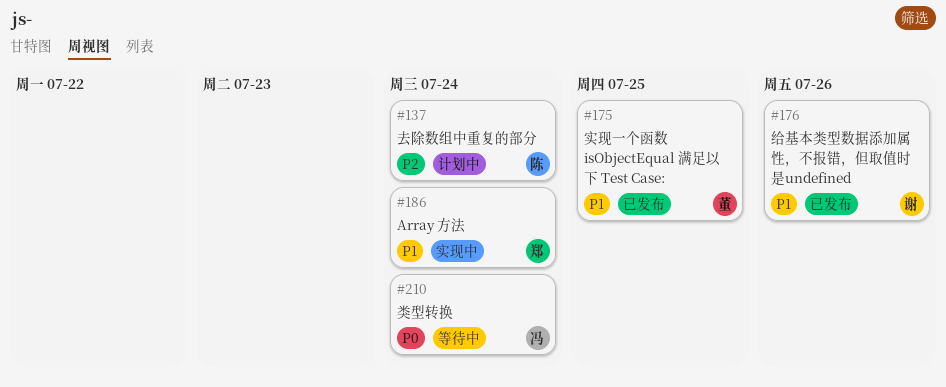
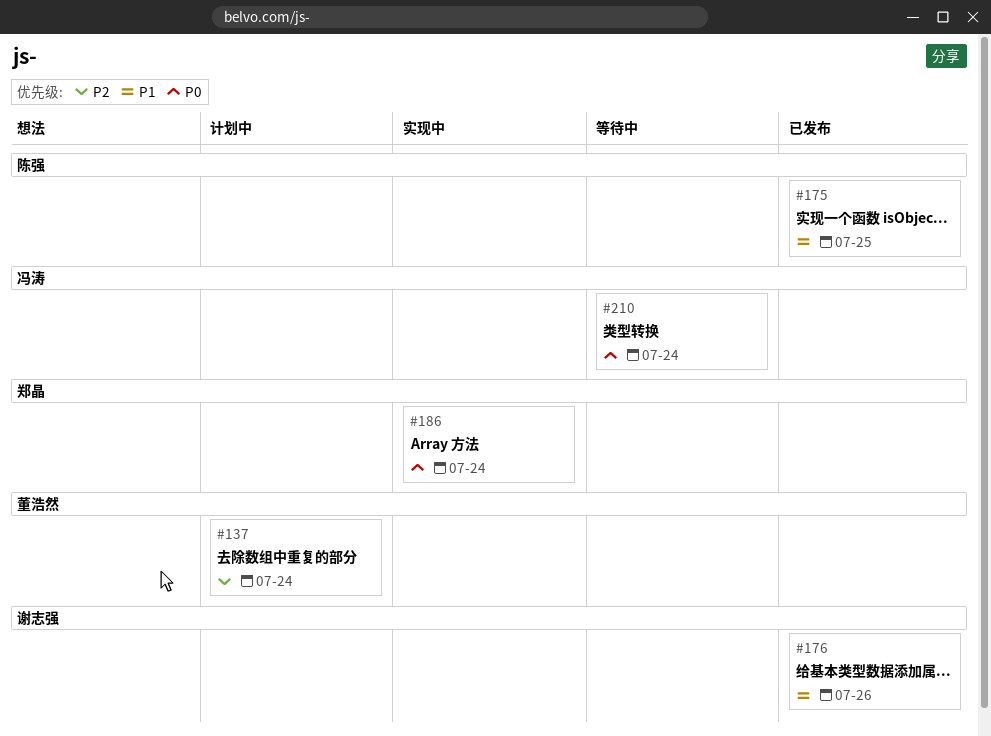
#137, owner: 陈强 -> 董浩然
#175, owner: 董浩然 -> 陈强
#186, priority: P1 -> P0

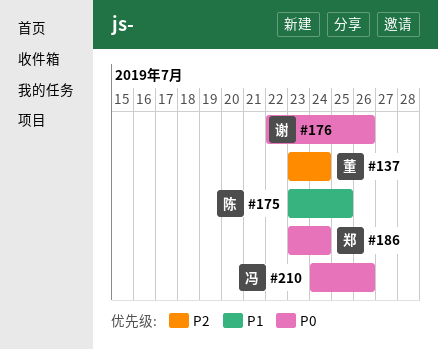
#176, priority: P1 -> P0
#210, due: Jul 24 -> Jul 26

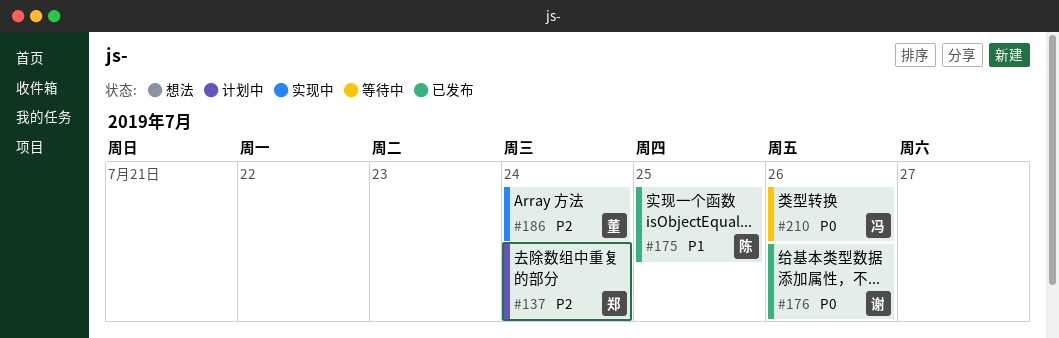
#137, owner: 董 -> 郑
#186, owner: 郑 -> 董
#186, priority: P0 -> P2

